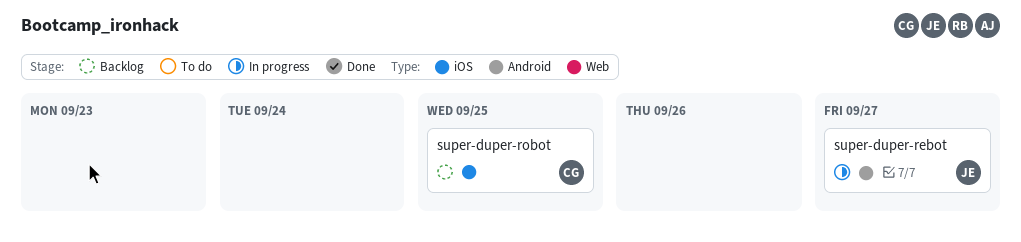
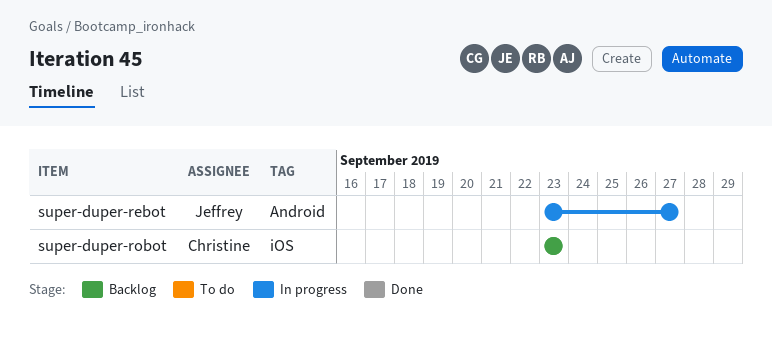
super-duper-robot, due: Sep 25 -> Sep 23

